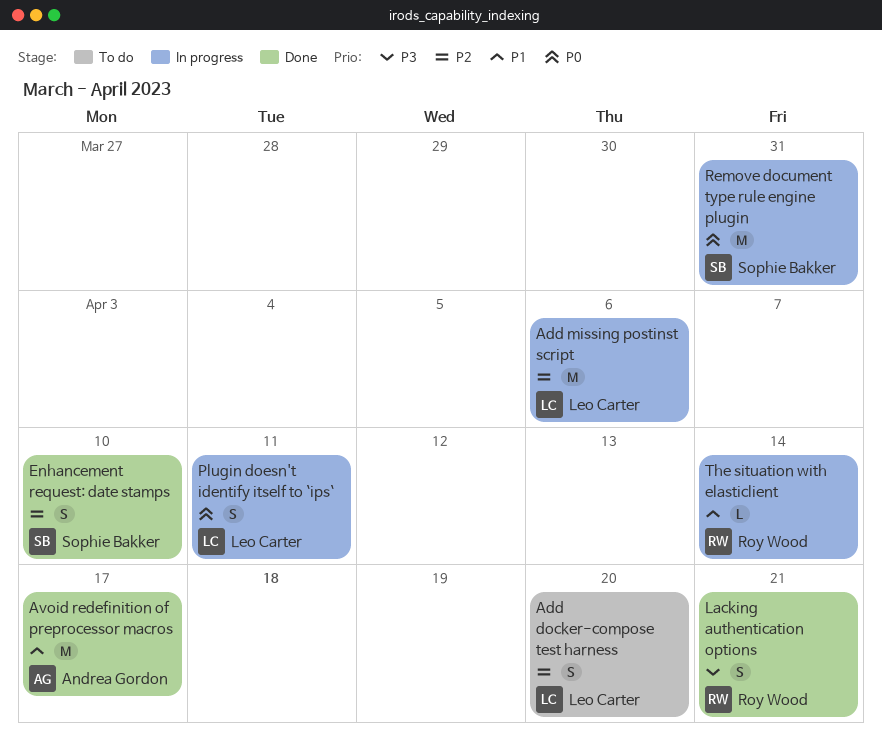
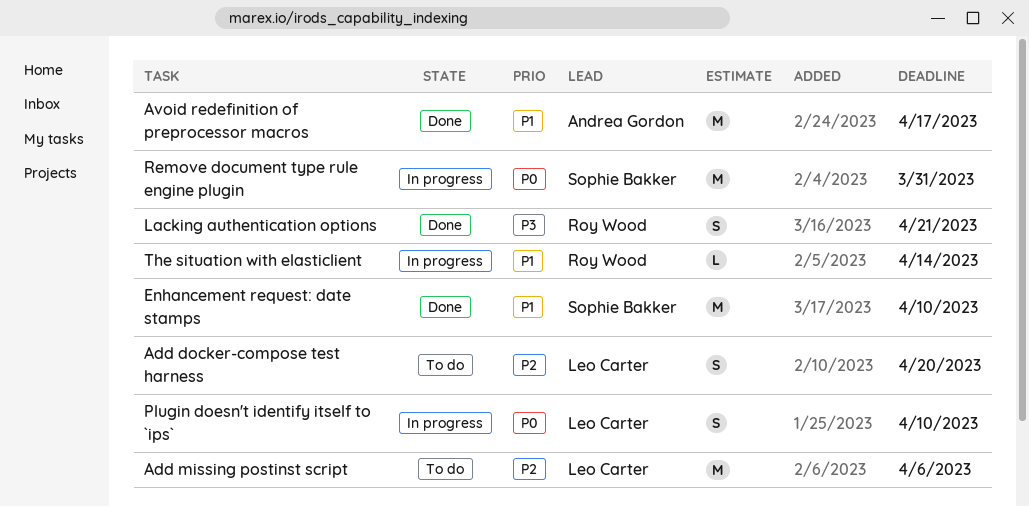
Add missing postinst script, status: In progress -> To do
Enhancement request: date stamps, priority: P2 -> P1
Enhancement request: date stamps, estimate: S -> M
Plugin doesn't identify itself to `ips`, due: Apr 11 -> Apr 10

